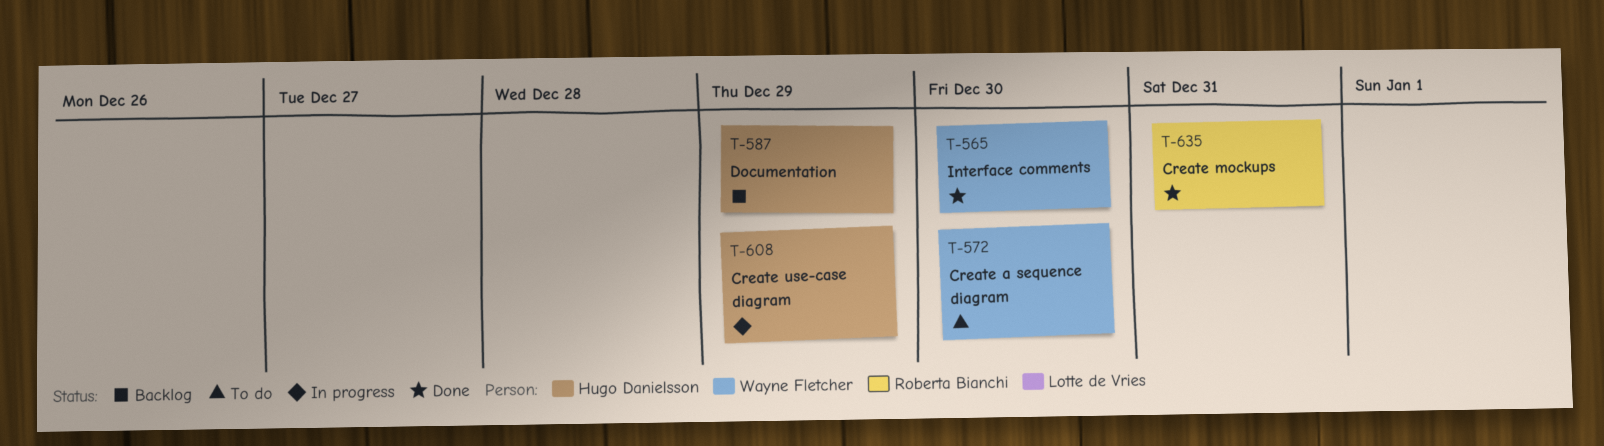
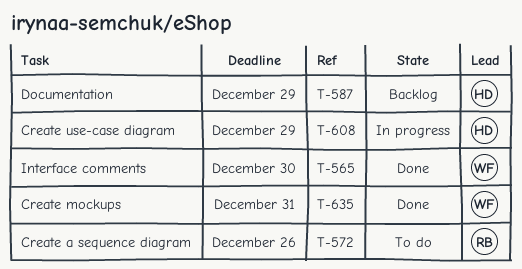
T-572, owner: Wayne Fletcher -> Roberta Bianchi
T-572, due: Dec 30 -> Dec 26
T-635, owner: Roberta Bianchi -> Wayne Fletcher

